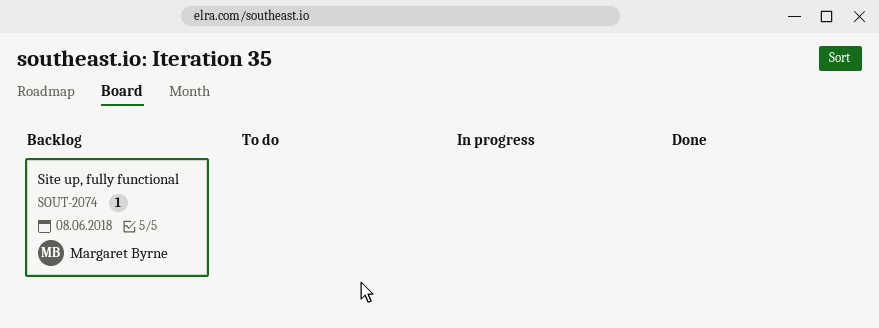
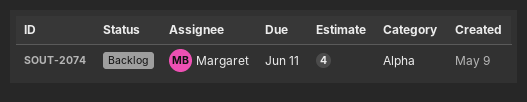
SOUT-2074, estimate: 1 -> 4
SOUT-2074, due: Jun 8 -> Jun 11

